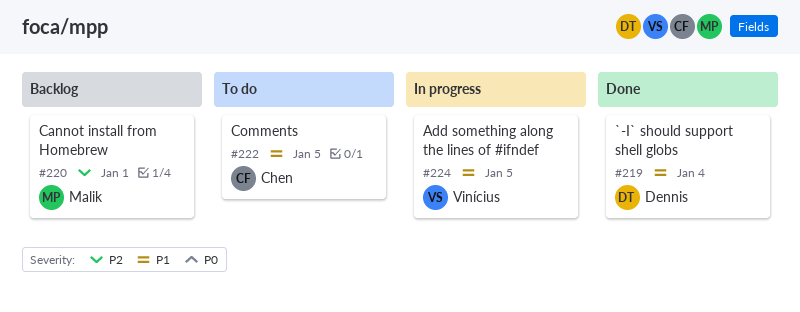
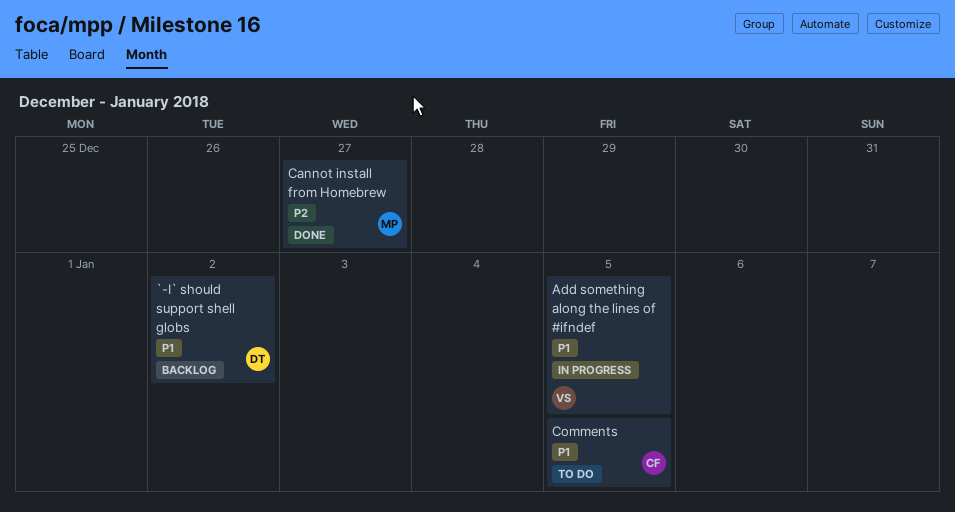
`-I` should support shell globs, status: Done -> Backlog
`-I` should support shell globs, due: Jan 4 -> Jan 2
Cannot install from Homebrew, status: Backlog -> Done
Cannot install from Homebrew, due: Jan 1 -> Dec 27

